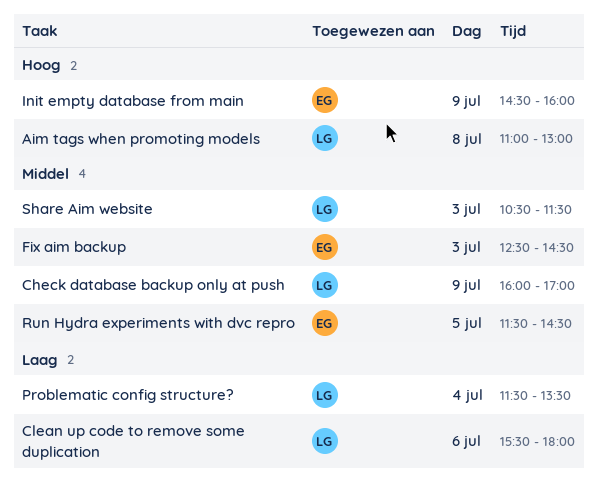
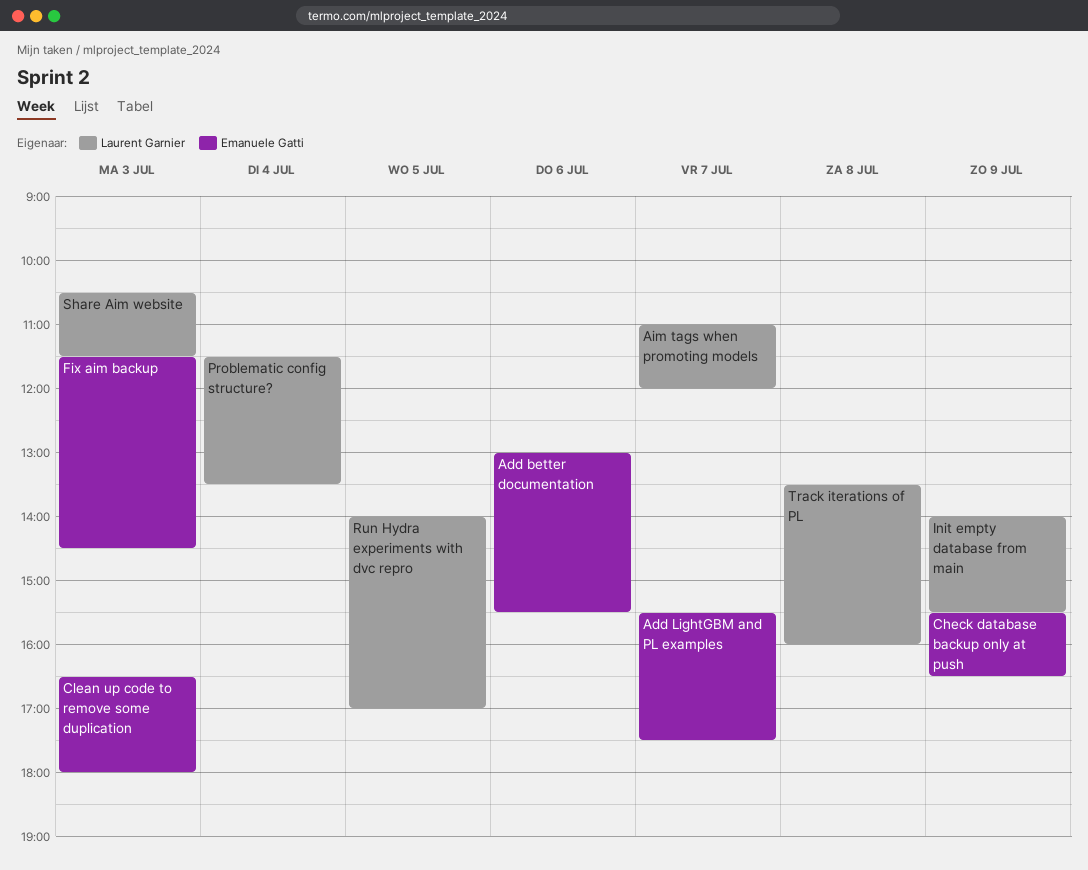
Add better documentation: none -> present
Add LightGBM and PL examples: none -> present
Aim tags when promoting models, day: Jul 8 -> Jul 7
Aim tags when promoting models, ends: 13:00 -> 12:00
Check database backup only at push, owner: Laurent Garnier -> Emanuele Gatti
Check database backup only at push, begins: 16:00 -> 15:30
Check database backup only at push, ends: 17:00 -> 16:30
Clean up code to remove some duplication, owner: Laurent Garnier -> Emanuele Gatti
Clean up code to remove some duplication, day: Jul 6 -> Jul 3
Clean up code to remove some duplication, begins: 15:30 -> 16:30
Fix aim backup, begins: 12:30 -> 11:30
Init empty database from main, owner: Emanuele Gatti -> Laurent Garnier
Init empty database from main, begins: 14:30 -> 14:00
Init empty database from main, ends: 16:00 -> 15:30
Run Hydra experiments with dvc repro, owner: Emanuele Gatti -> Laurent Garnier
Run Hydra experiments with dvc repro, begins: 11:30 -> 14:00
Run Hydra experiments with dvc repro, ends: 14:30 -> 17:00
Track iterations of PL: none -> present

